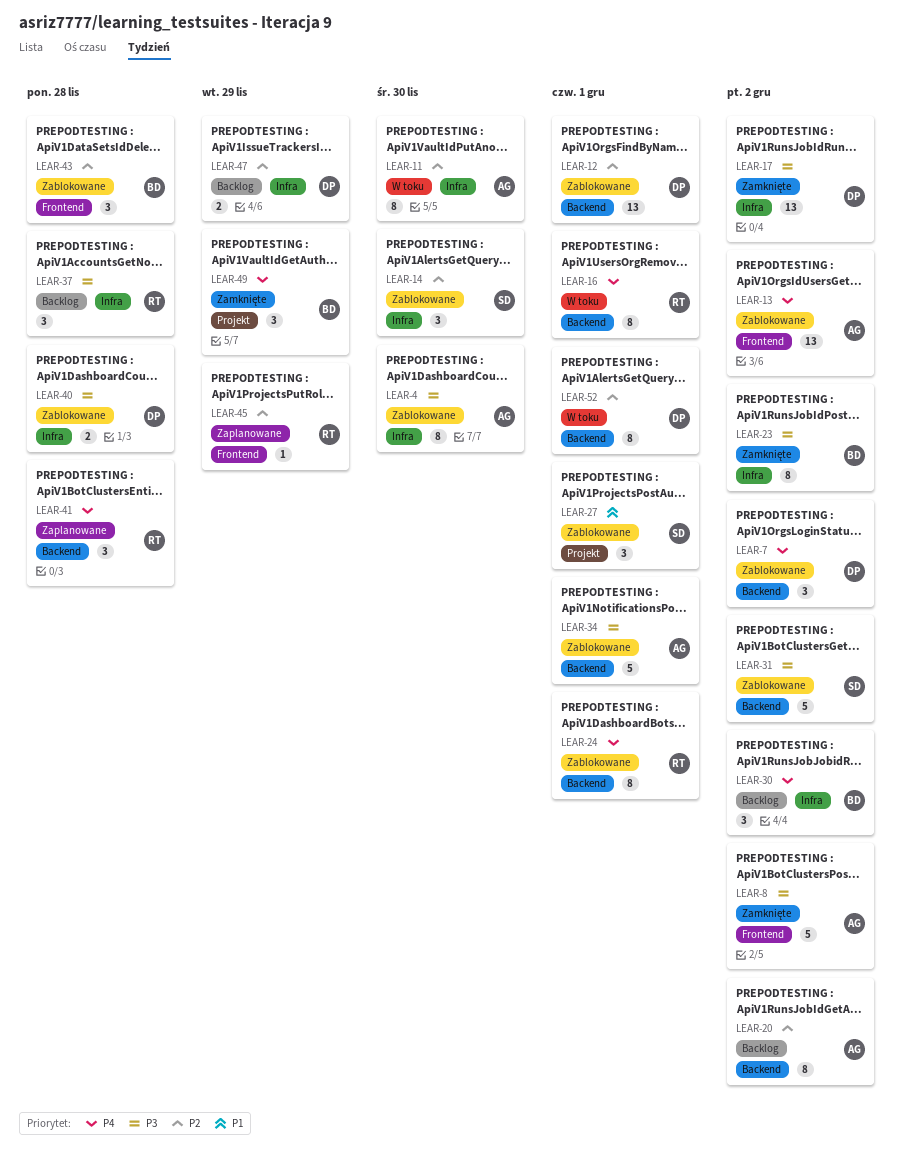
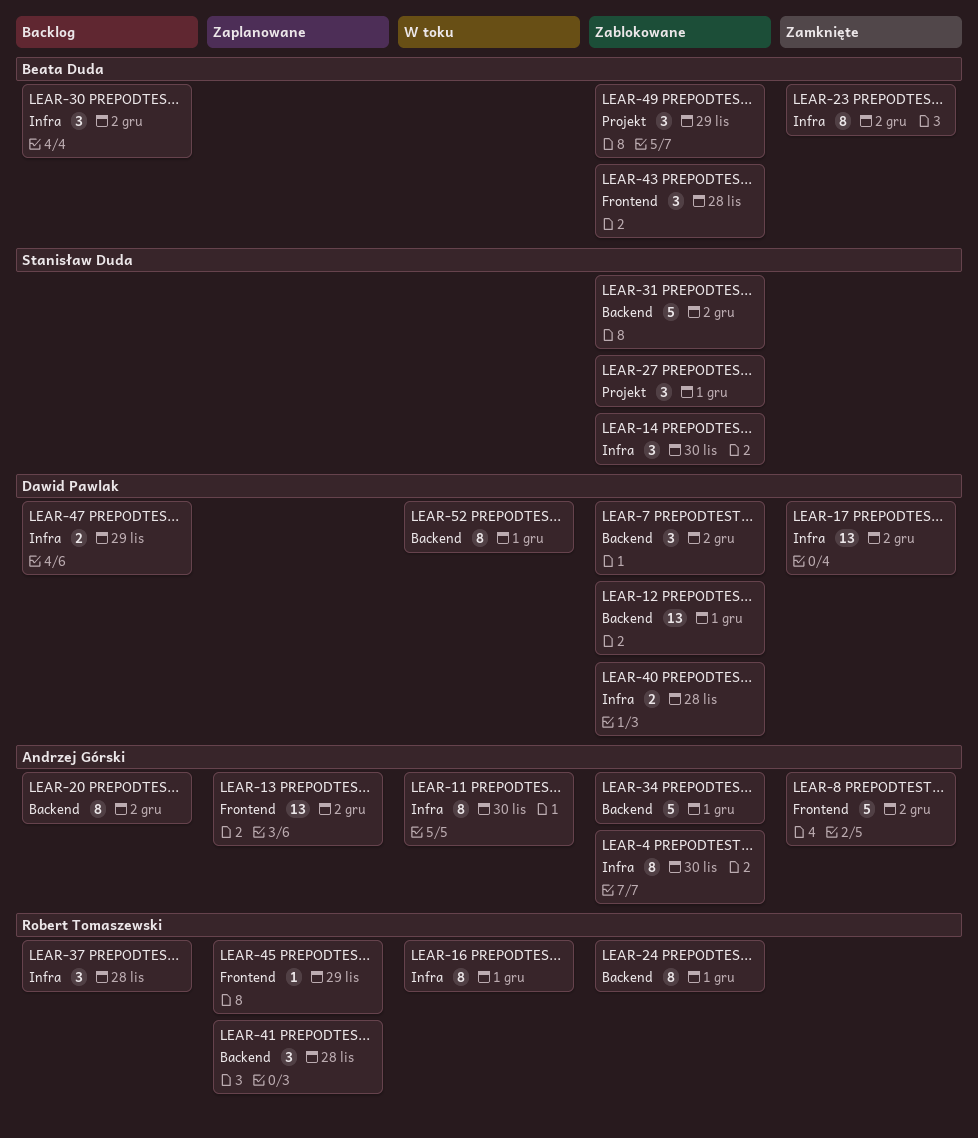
LEAR-13, status: Zablokowane -> Zaplanowane
LEAR-16, label: Backend -> Infra
LEAR-49, status: Zamknięte -> Zablokowane

